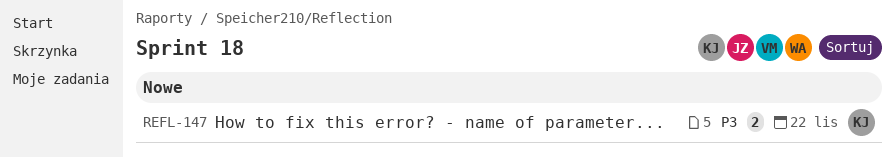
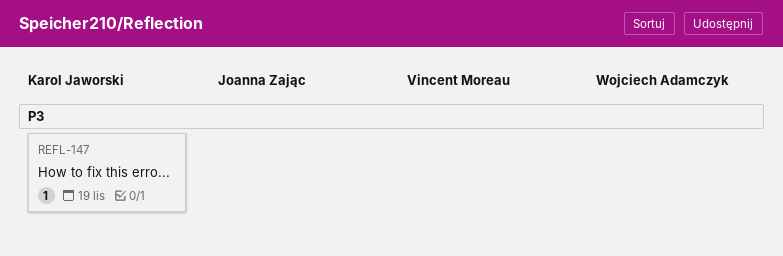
REFL-147, estimate: 2 -> 1
REFL-147, due: Nov 22 -> Nov 19

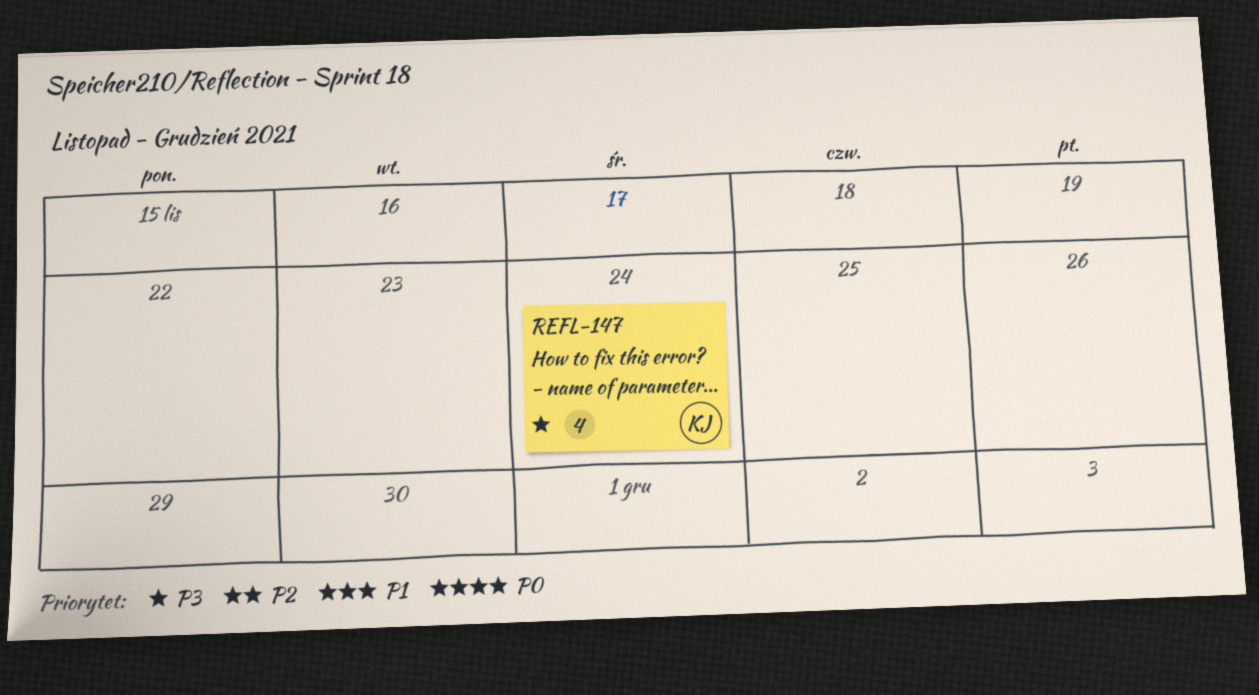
REFL-147, estimate: 1 -> 4
REFL-147, due: Nov 19 -> Nov 24

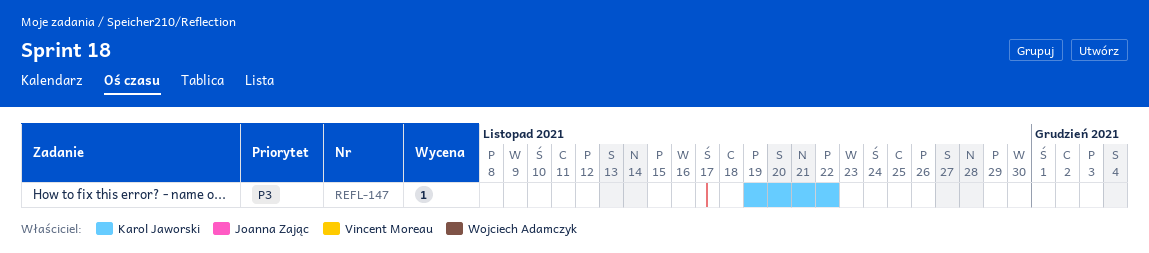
REFL-147, estimate: 4 -> 1
REFL-147, due: Nov 24 -> Nov 22

